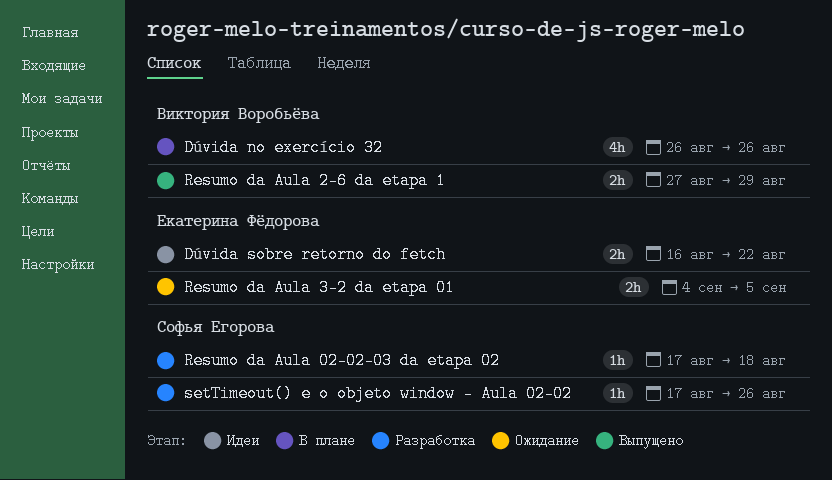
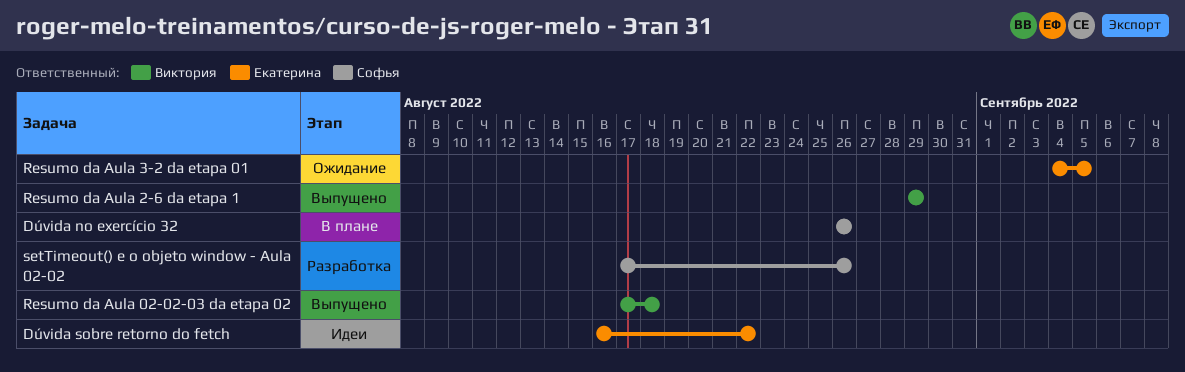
Dúvida no exercício 32, owner: Виктория Воробьёва -> Софья Егорова
Resumo da Aula 02-02-03 da etapa 02, status: Разработка -> Выпущено
Resumo da Aula 02-02-03 da etapa 02, owner: Софья Егорова -> Виктория Воробьёва
Resumo da Aula 2-6 da etapa 1, start: Aug 27 -> Aug 29

